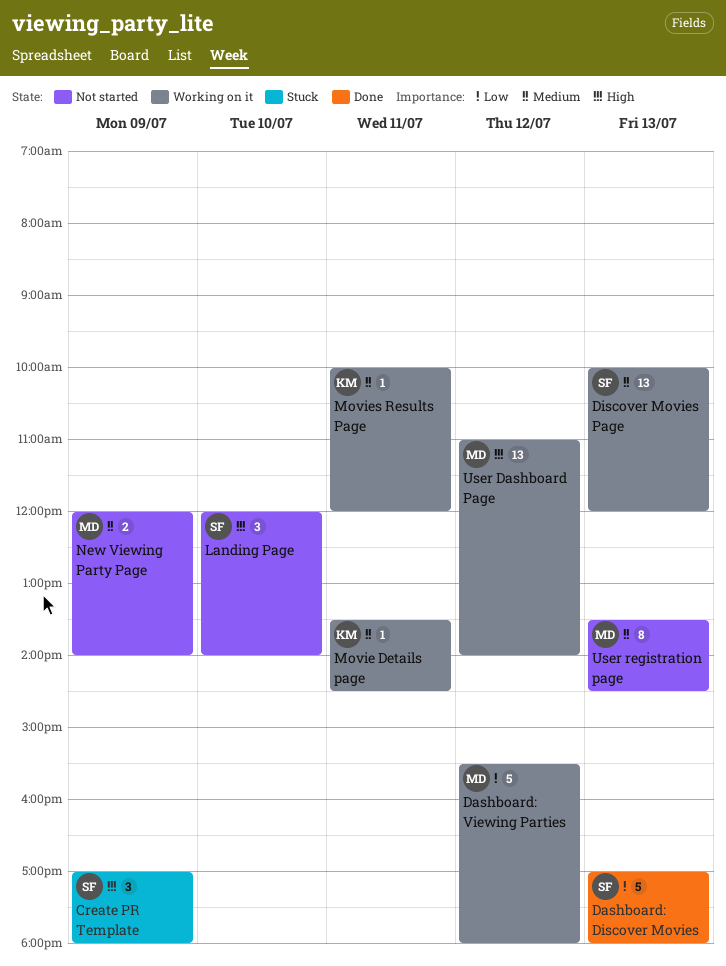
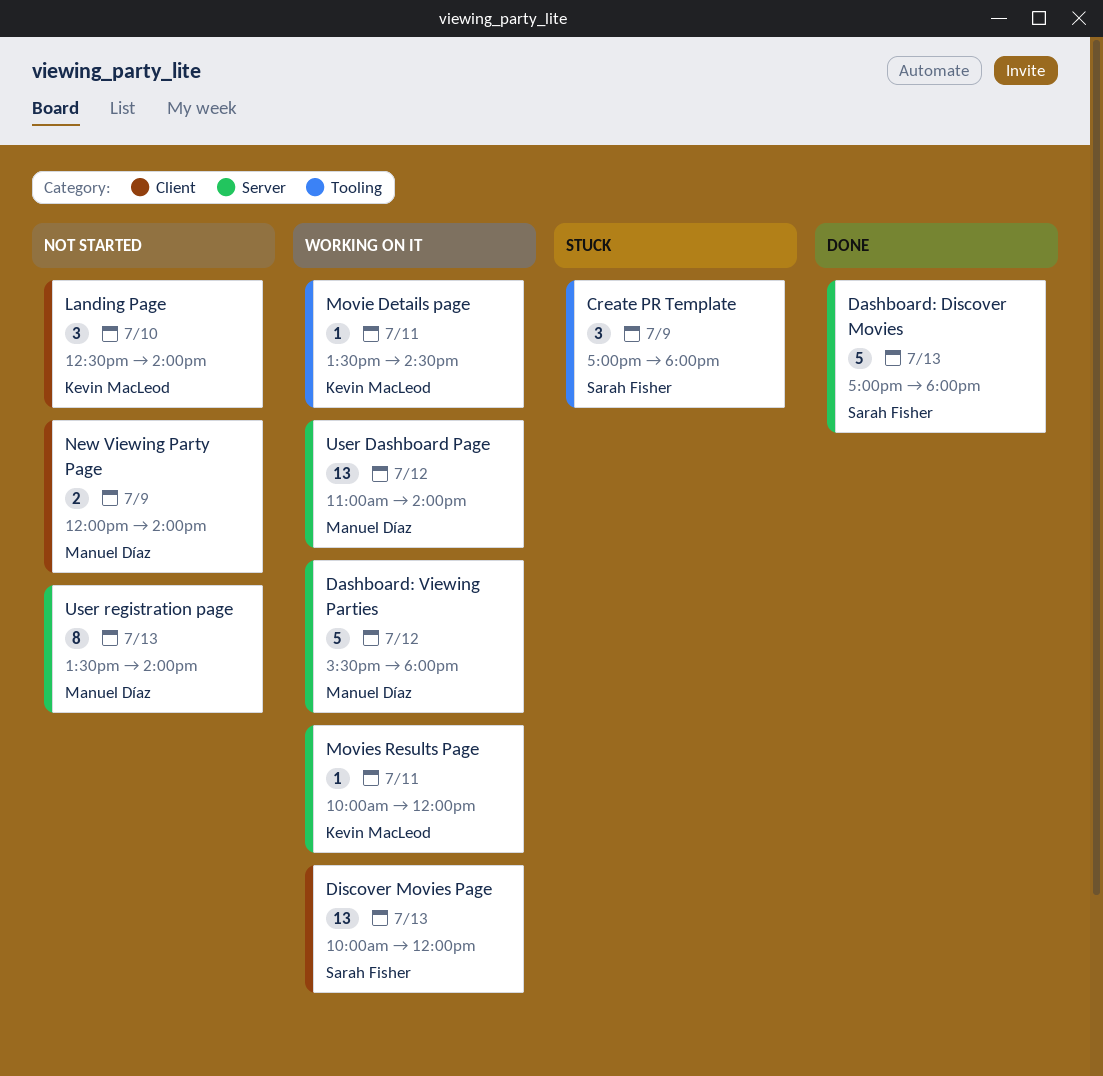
Landing Page, owner: Sarah Fisher -> Kevin MacLeod
Landing Page, begins: 12:00 -> 12:30
User registration page, ends: 14:30 -> 14:00

